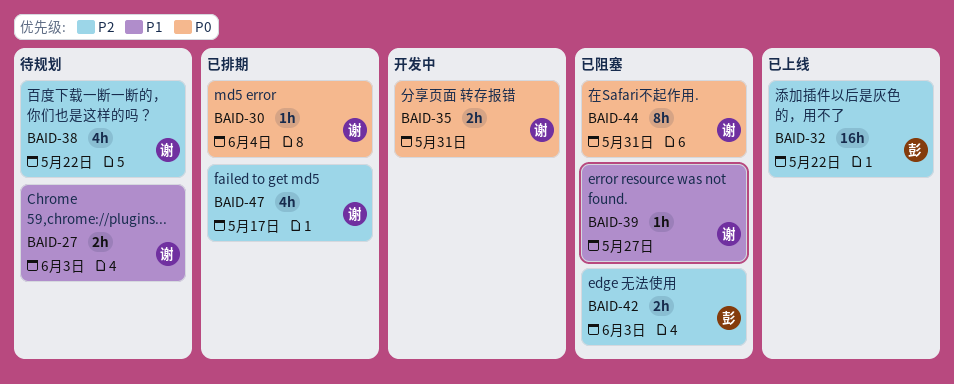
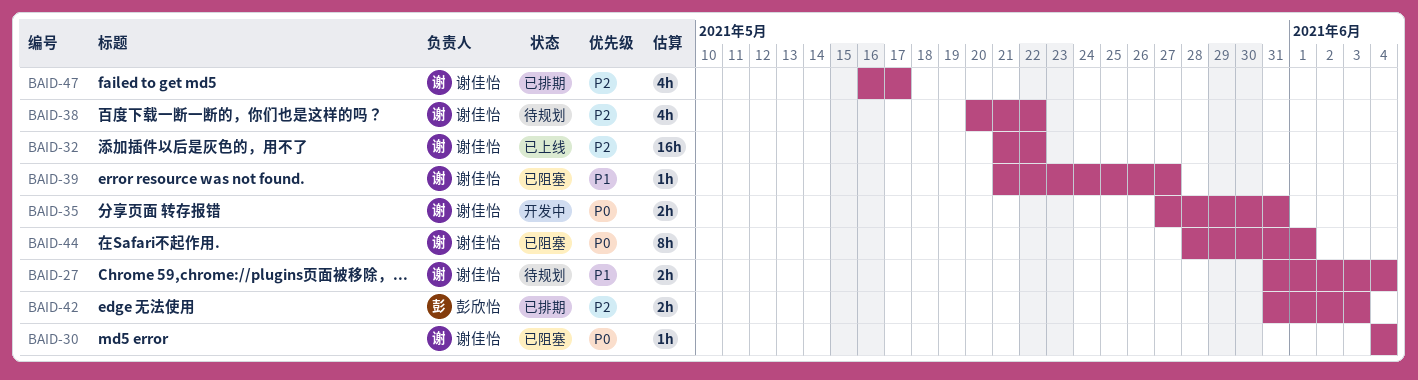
BAID-27, due: Jun 3 -> Jun 4
BAID-30, status: 已排期 -> 已阻塞
BAID-32, owner: 彭欣怡 -> 谢佳怡
BAID-42, status: 已阻塞 -> 已排期
BAID-44, due: May 31 -> Jun 1

